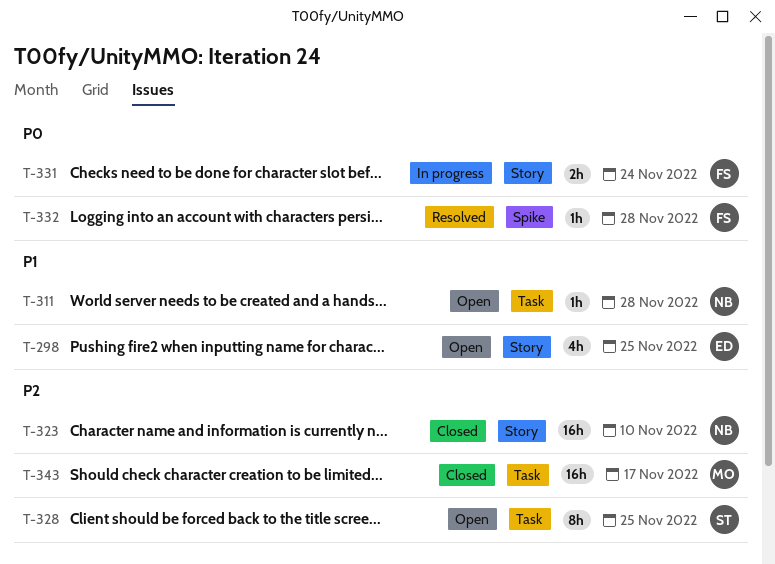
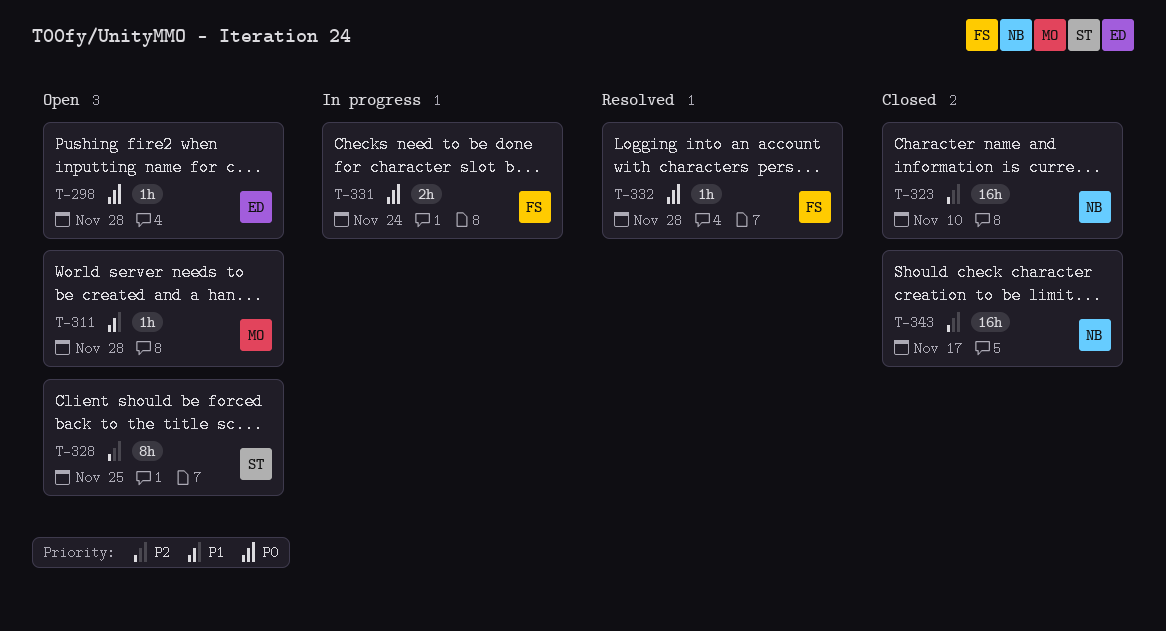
T-298, priority: P1 -> P0
T-298, estimate: 4h -> 1h
T-298, due: Nov 25 -> Nov 28
T-311, owner: NB -> MO
T-343, owner: MO -> NB

